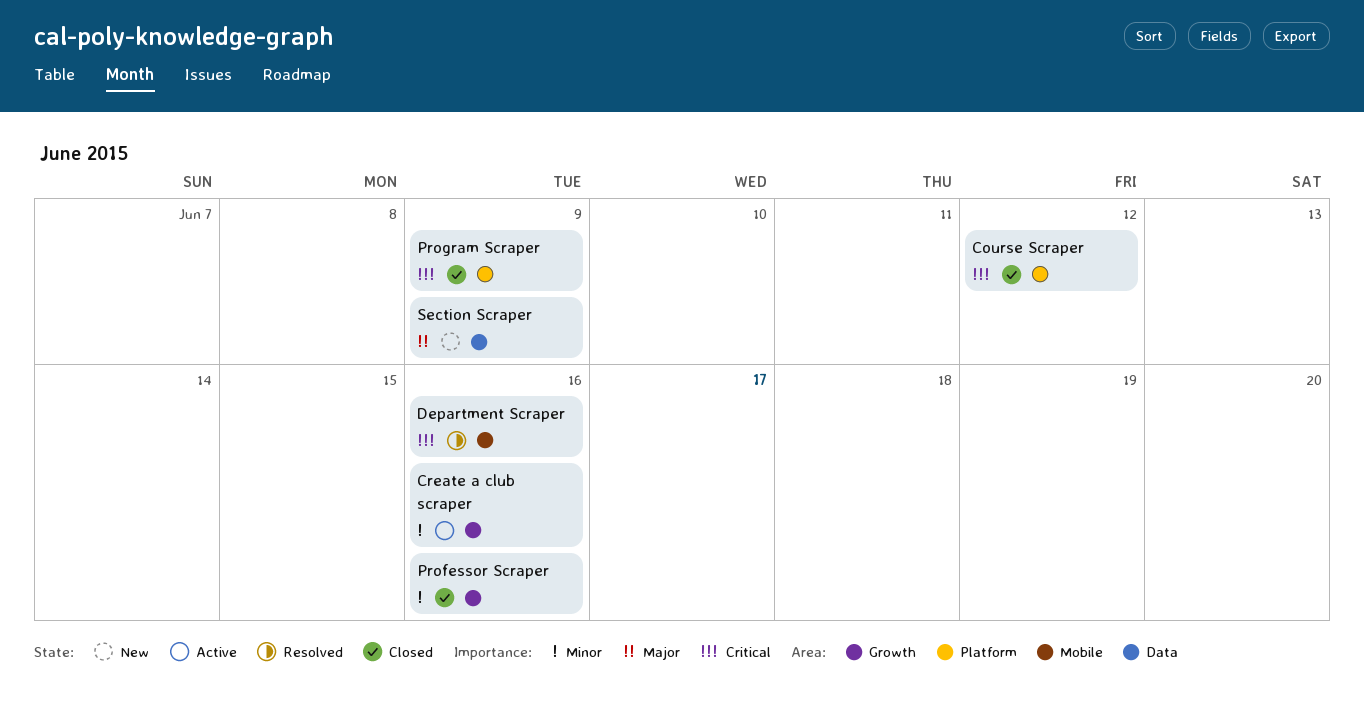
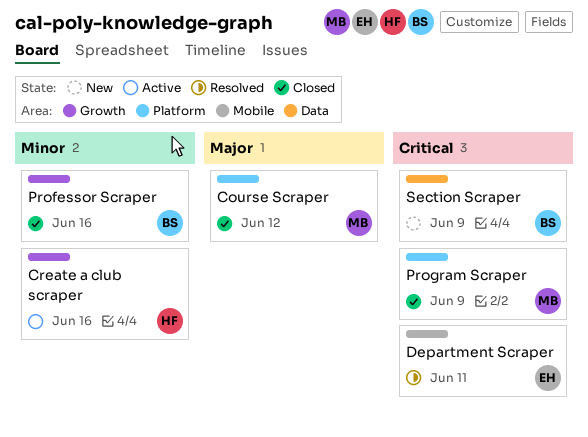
Course Scraper, priority: Critical -> Major
Department Scraper, due: Jun 16 -> Jun 11
Section Scraper, priority: Major -> Critical

